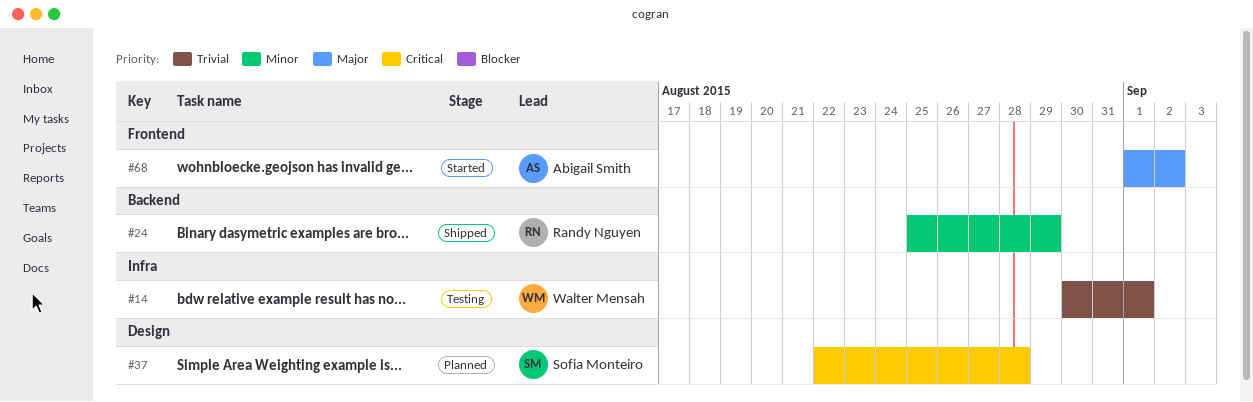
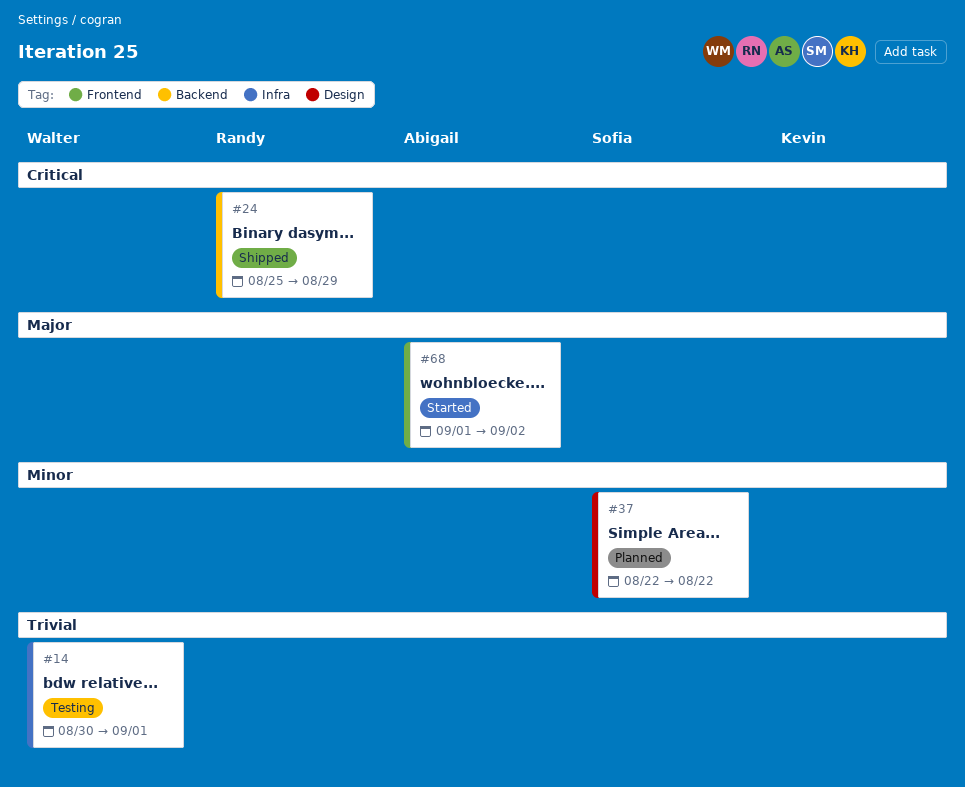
#24, priority: Minor -> Critical
#37, priority: Critical -> Minor
#37, due: Aug 28 -> Aug 22

